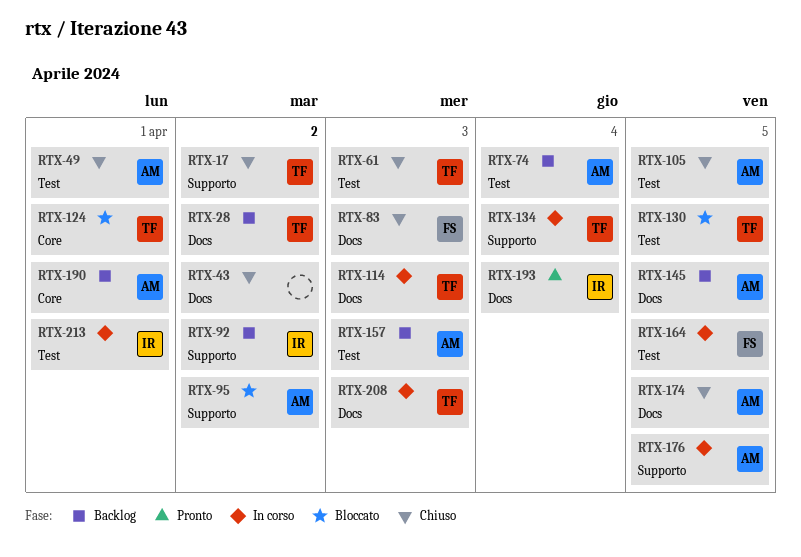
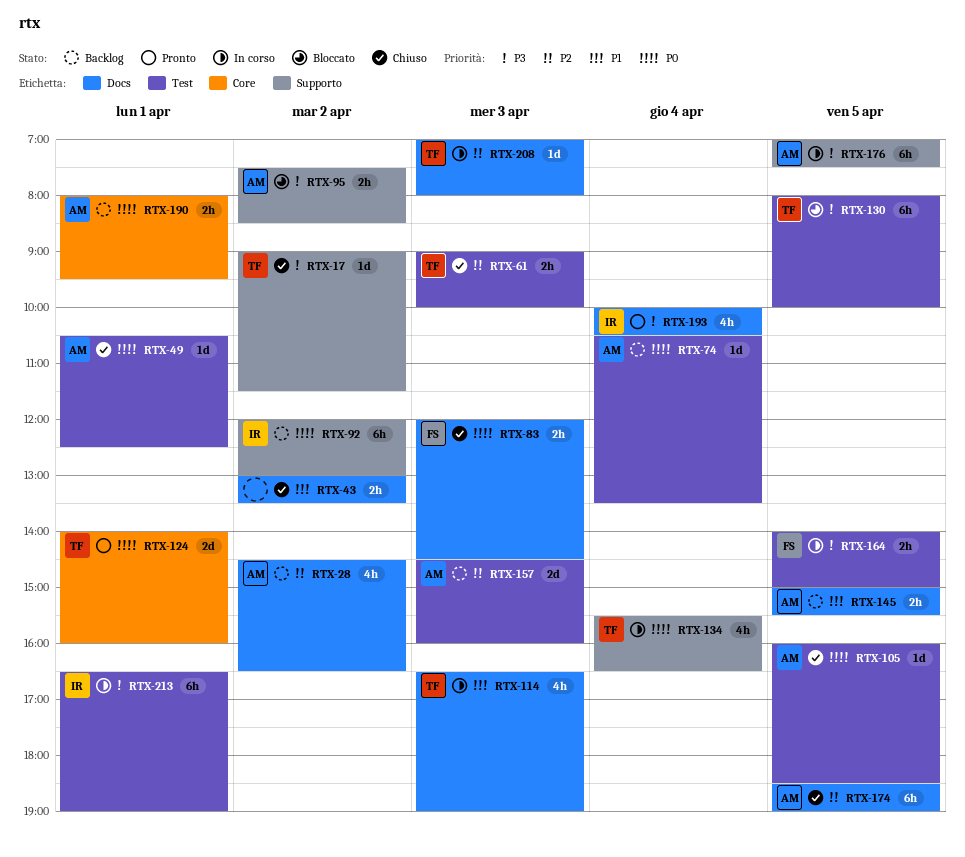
RTX-28, owner: TF -> AM
RTX-124, status: Bloccato -> Pronto

